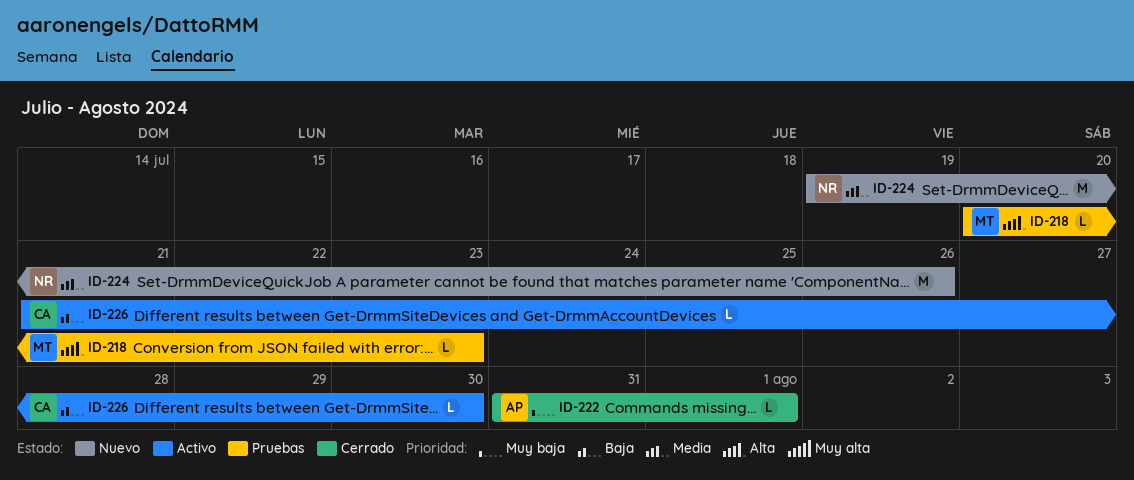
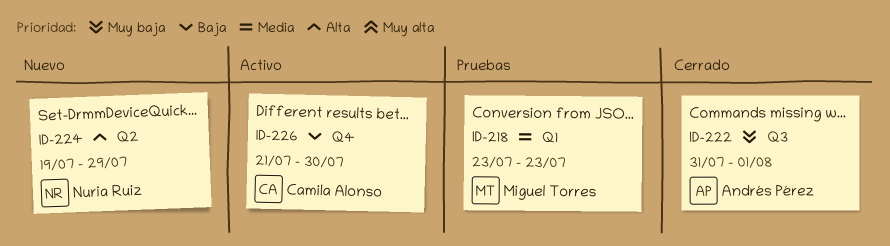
ID-218, priority: Alta -> Media
ID-218, start: Jul 20 -> Jul 23
ID-224, priority: Media -> Alta
ID-224, due: Jul 26 -> Jul 29

